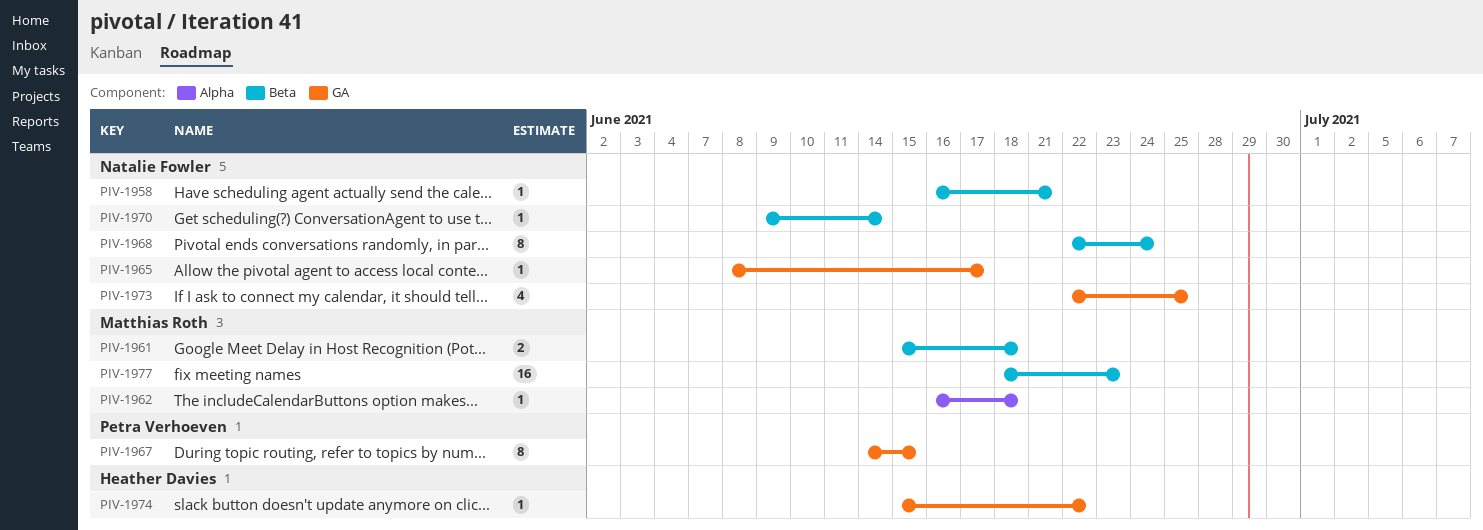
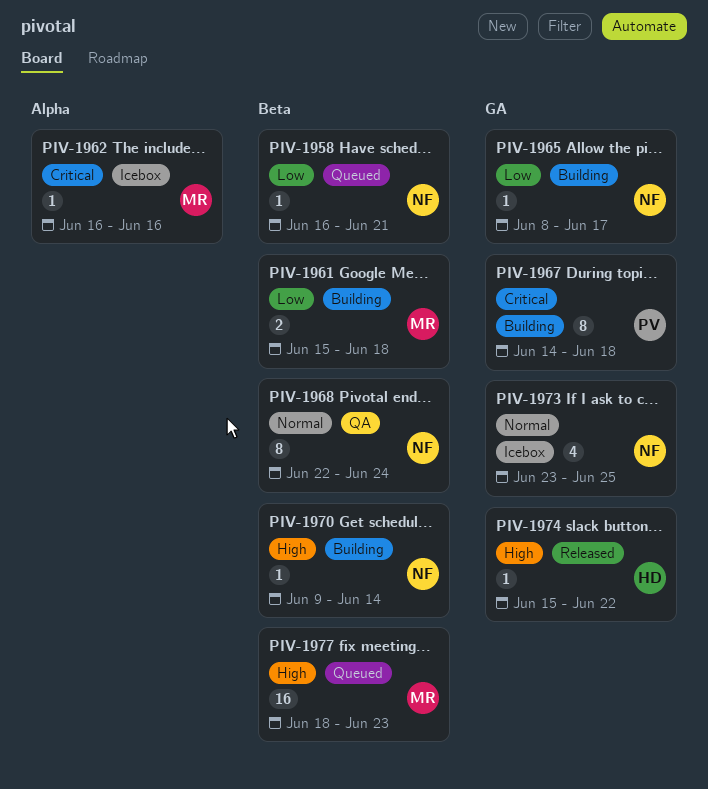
PIV-1962, due: Jun 18 -> Jun 16
PIV-1967, due: Jun 15 -> Jun 18
PIV-1973, start: Jun 22 -> Jun 23

